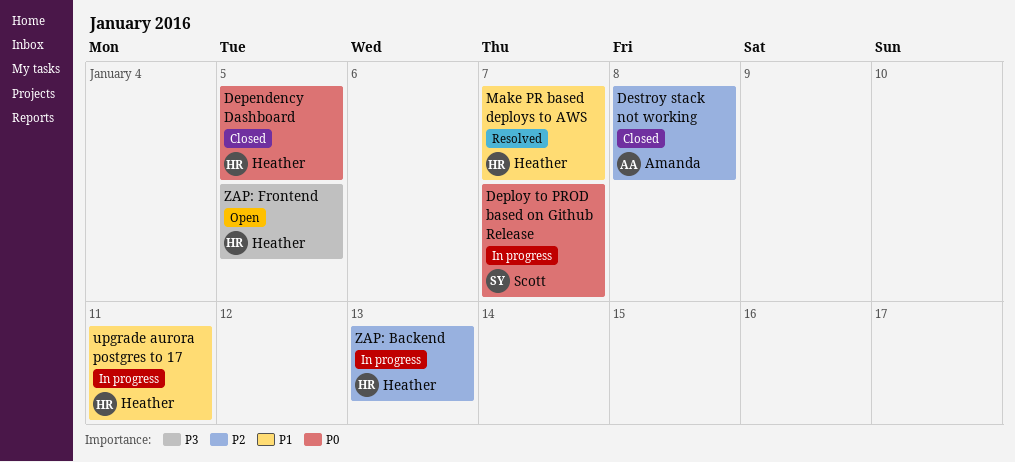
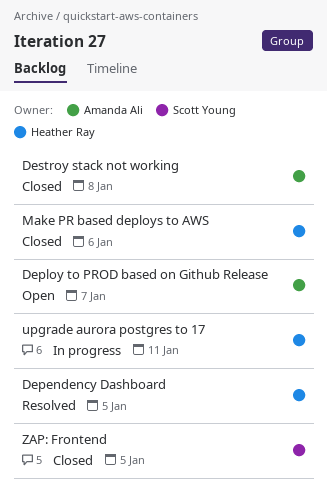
Dependency Dashboard, status: Closed -> Resolved
Deploy to PROD based on Github Release, status: In progress -> Open
Deploy to PROD based on Github Release, owner: Scott Young -> Amanda Ali
Make PR based deploys to AWS, status: Resolved -> Closed
Make PR based deploys to AWS, due: Jan 7 -> Jan 6
ZAP: Backend: present -> none
ZAP: Frontend, status: Open -> Closed
ZAP: Frontend, owner: Heather Ray -> Scott Young

